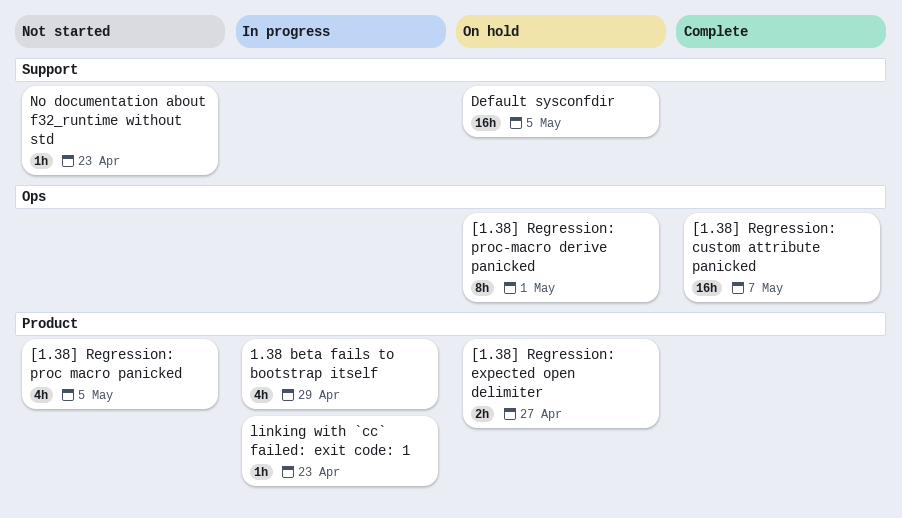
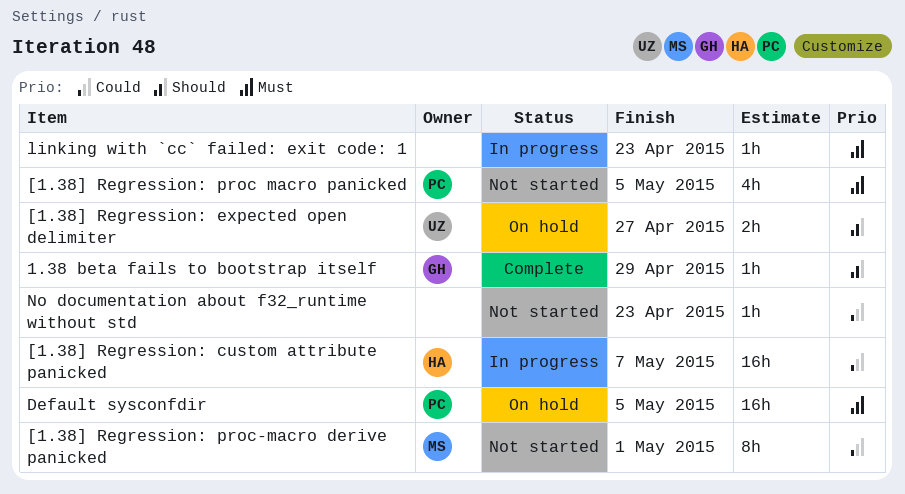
1.38 beta fails to bootstrap itself, status: In progress -> Complete
1.38 beta fails to bootstrap itself, estimate: 4h -> 1h
[1.38] Regression: custom attribute panicked, status: Complete -> In progress
[1.38] Regression: proc-macro derive panicked, status: On hold -> Not started

